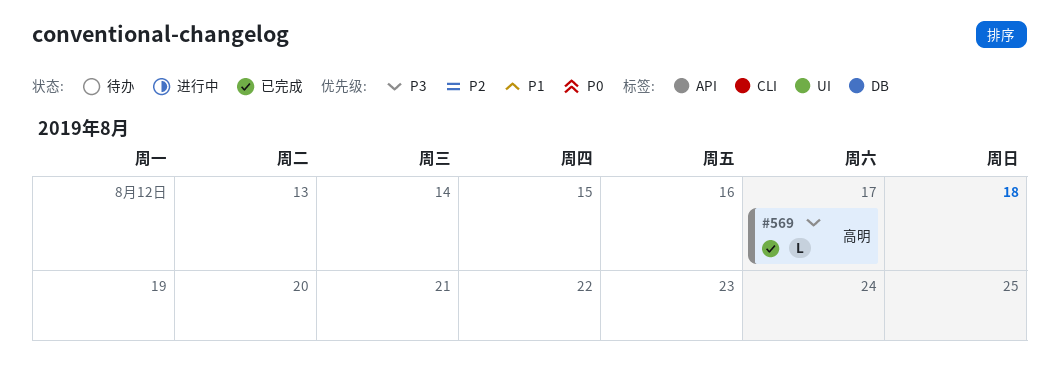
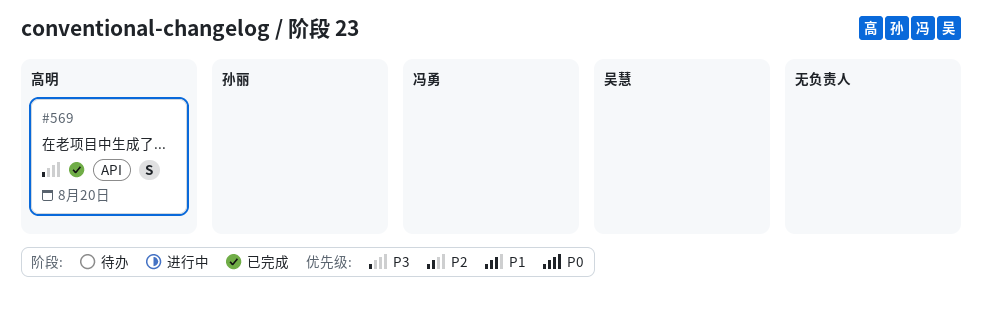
#569, estimate: L -> S
#569, due: Aug 17 -> Aug 20

